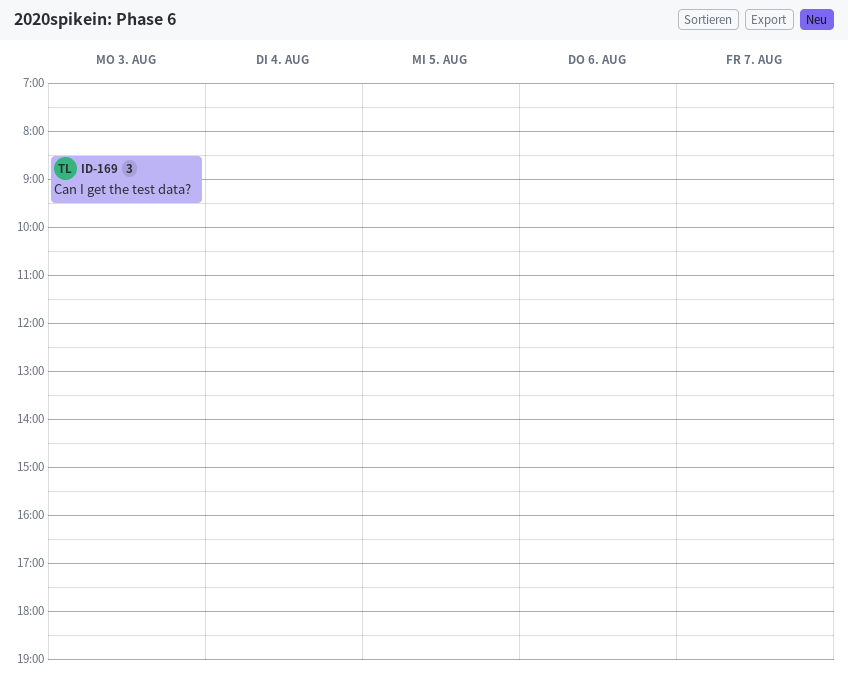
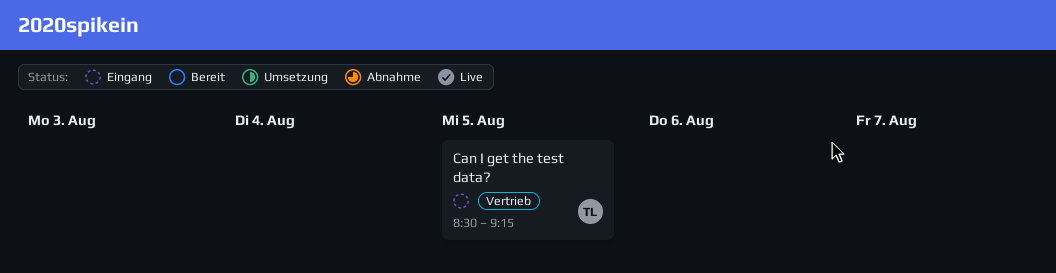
Can I get the test data?, day: Aug 3 -> Aug 5
Can I get the test data?, ends: 09:30 -> 09:15

